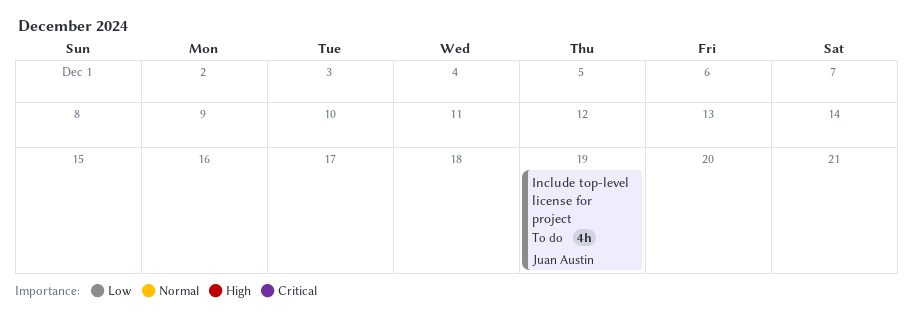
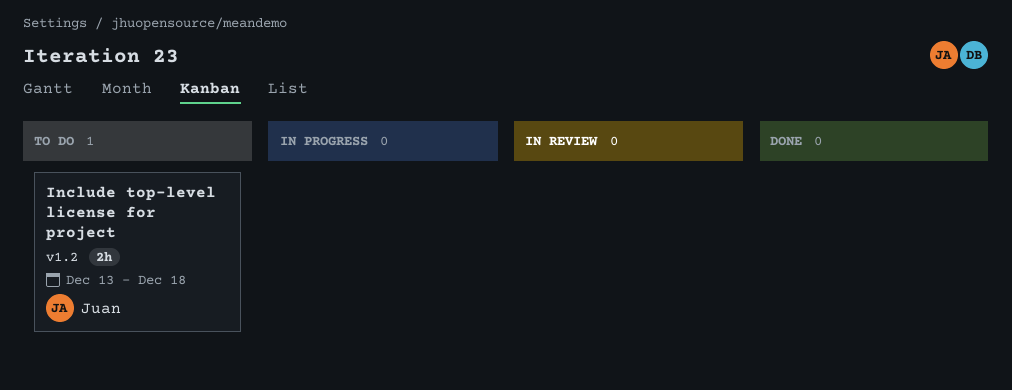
Include top-level license for project, estimate: 4h -> 2h
Include top-level license for project, due: Dec 19 -> Dec 18

